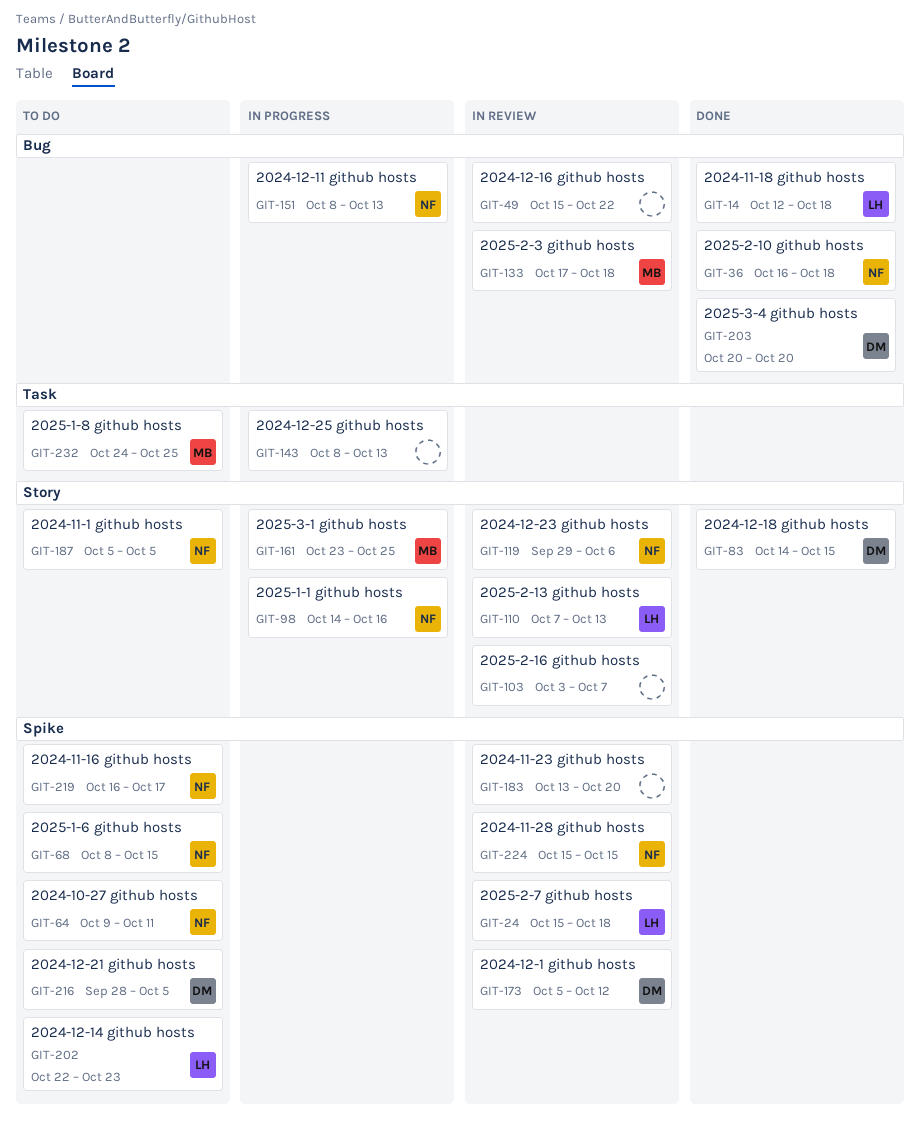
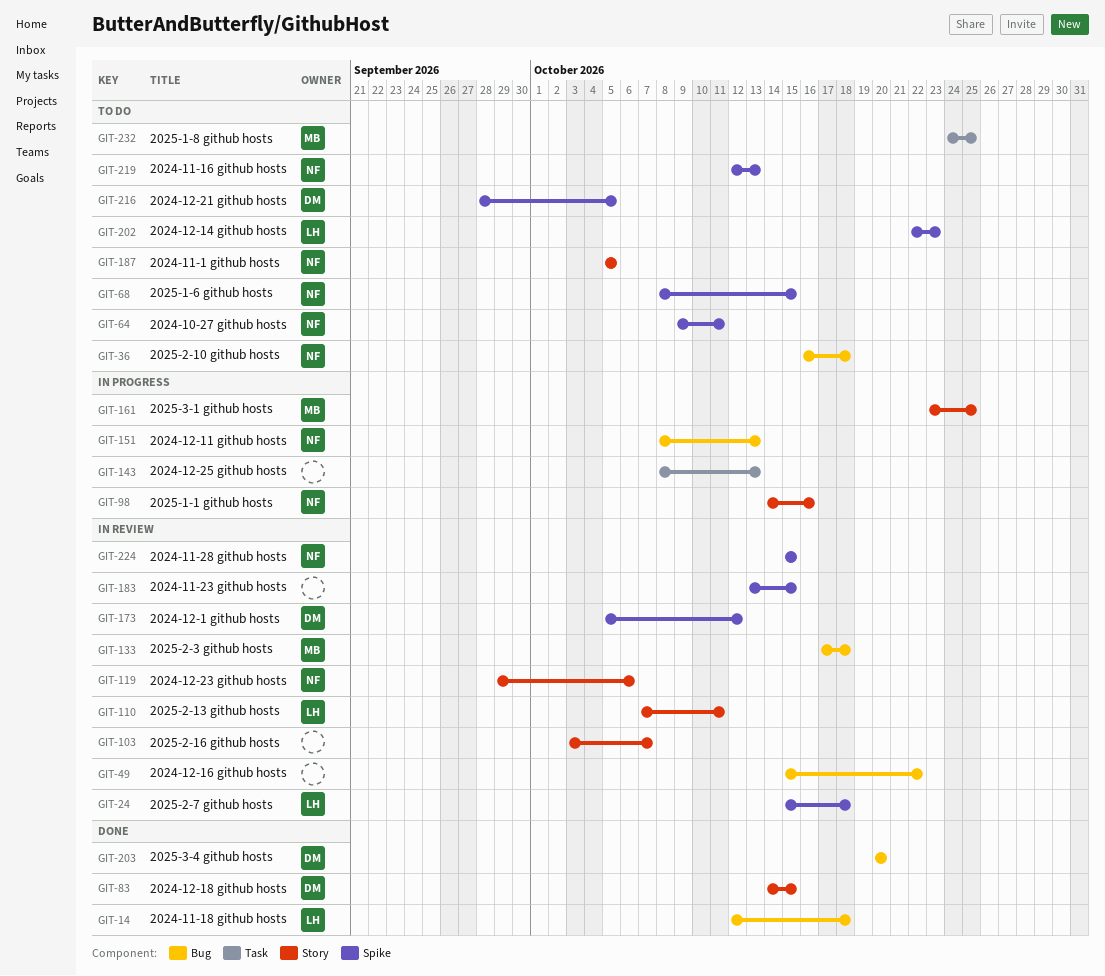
GIT-36, status: Done -> To do
GIT-110, due: Oct 13 -> Oct 11
GIT-183, due: Oct 20 -> Oct 15
GIT-219, start: Oct 16 -> Oct 12
GIT-219, due: Oct 17 -> Oct 13

